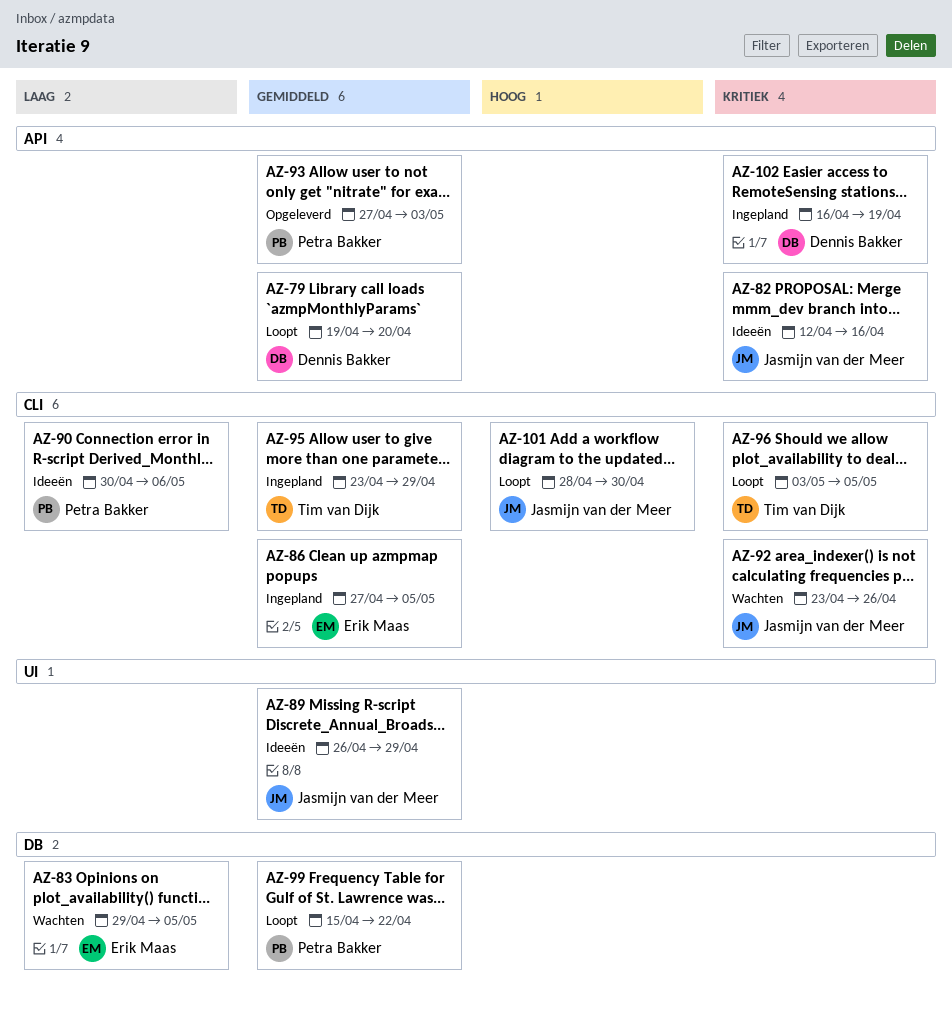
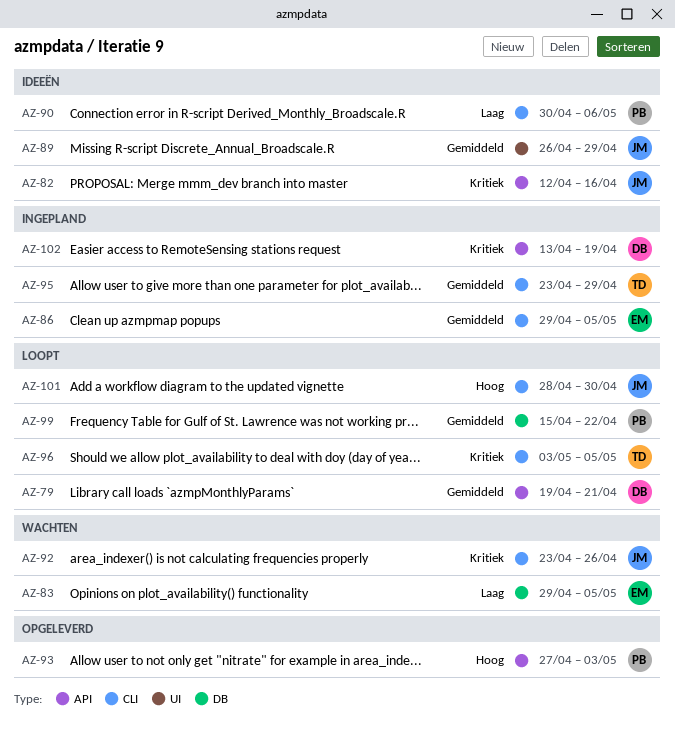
AZ-79, due: Apr 20 -> Apr 21
AZ-86, start: Apr 27 -> Apr 29
AZ-93, priority: Gemiddeld -> Hoog
AZ-102, start: Apr 16 -> Apr 13

